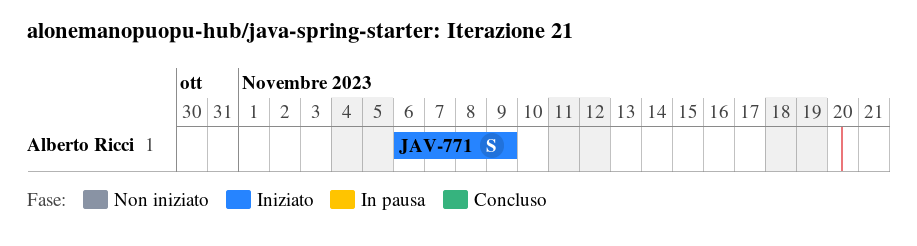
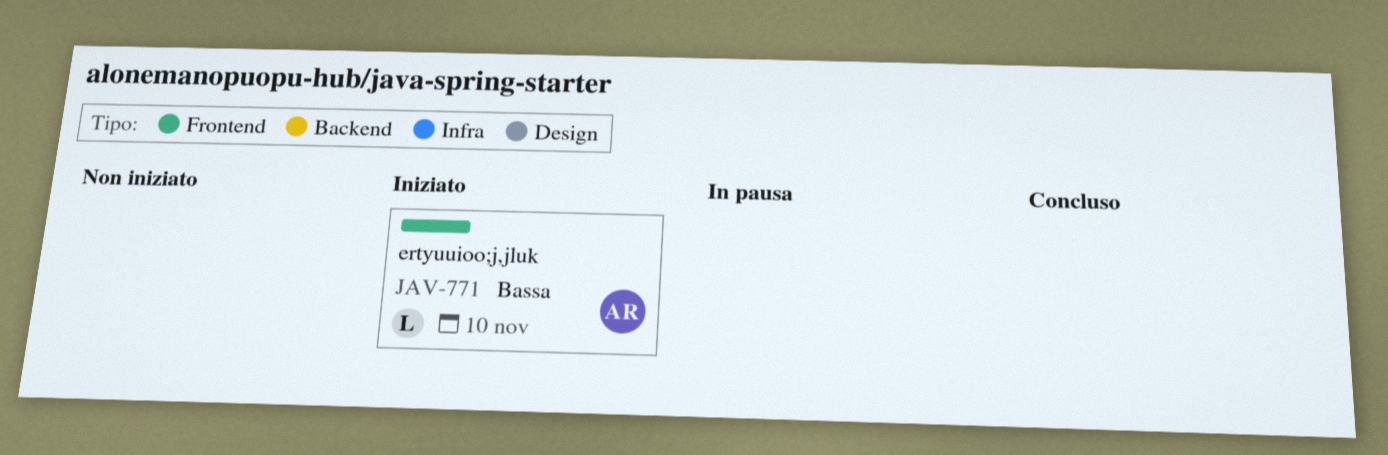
JAV-771, estimate: S -> L
JAV-771, due: Nov 9 -> Nov 10

